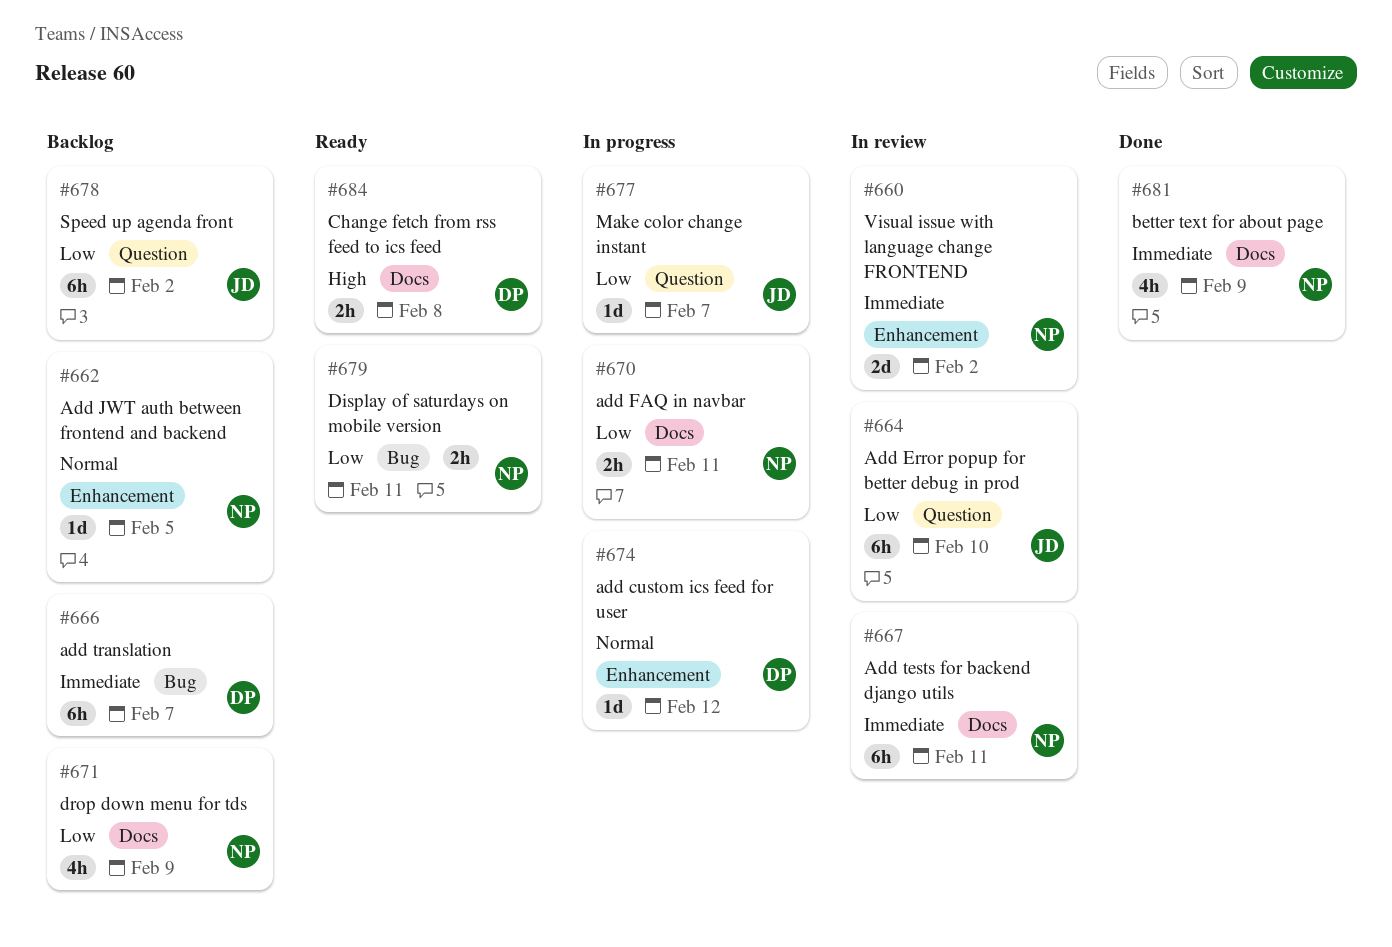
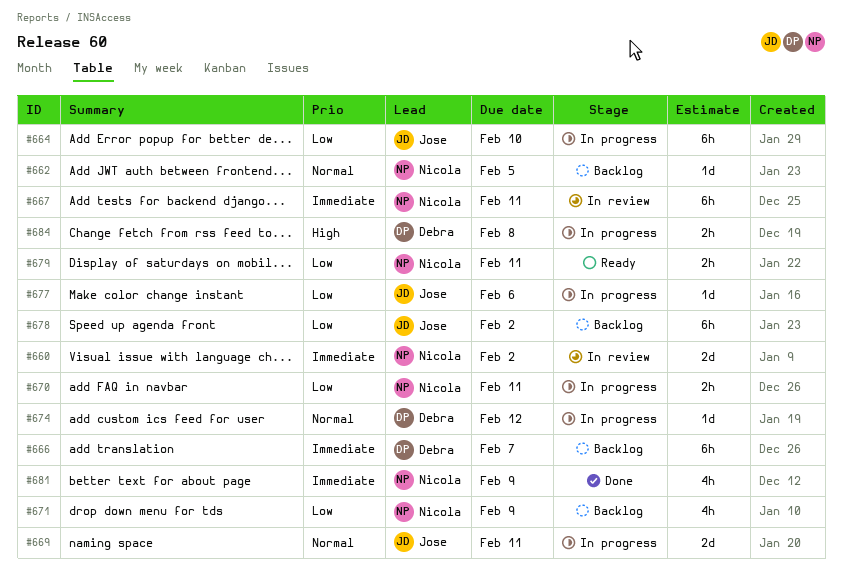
#664, status: In review -> In progress
#669: none -> present
#677, due: Feb 7 -> Feb 6
#684, status: Ready -> In progress

